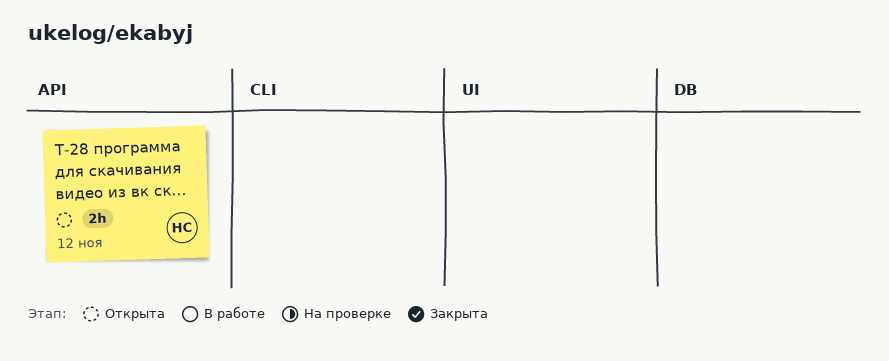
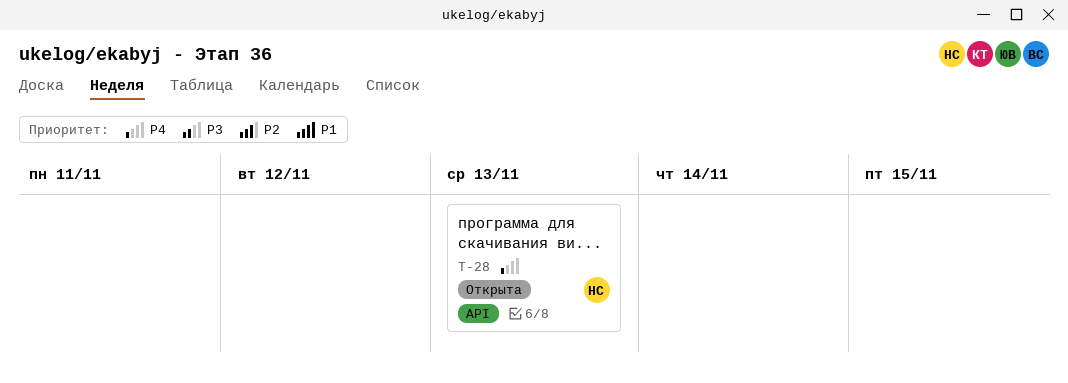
T-28, due: Nov 12 -> Nov 13

